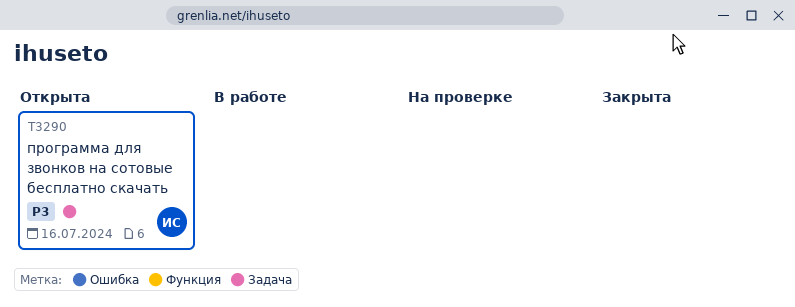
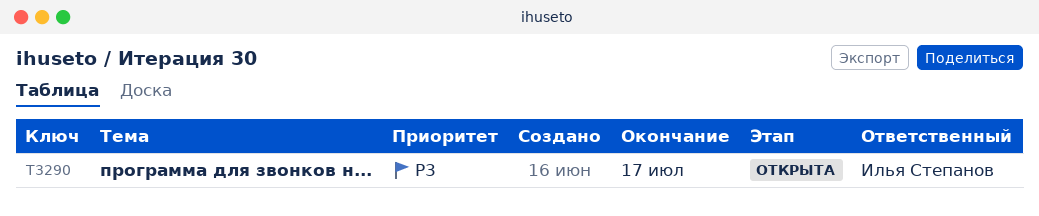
T3290, due: Jul 16 -> Jul 17

